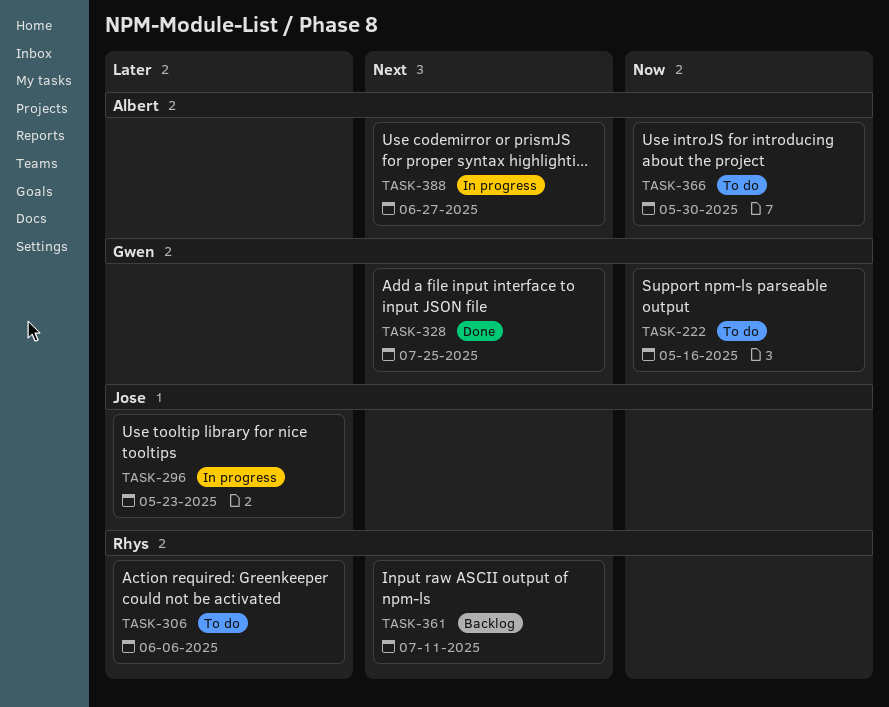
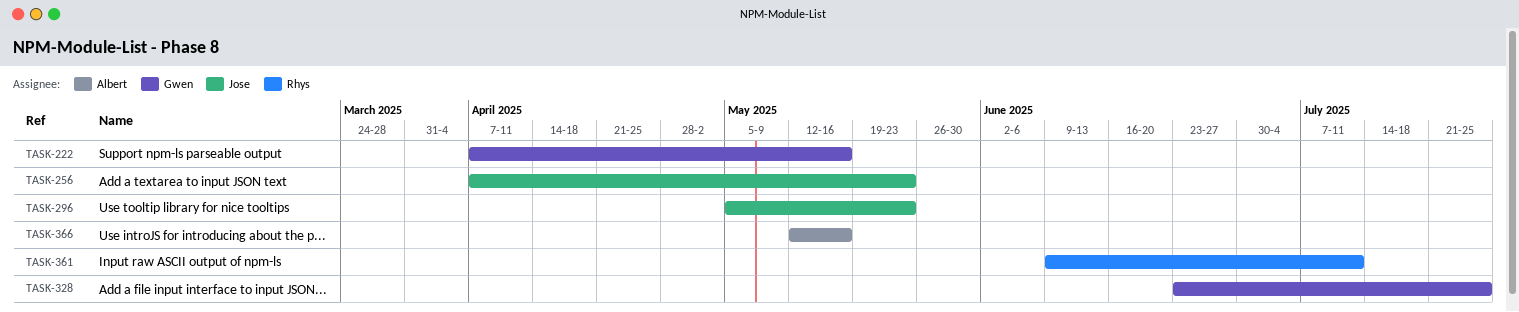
TASK-256: none -> present
TASK-306: present -> none
TASK-366, due: May 30 -> May 16
TASK-388: present -> none

